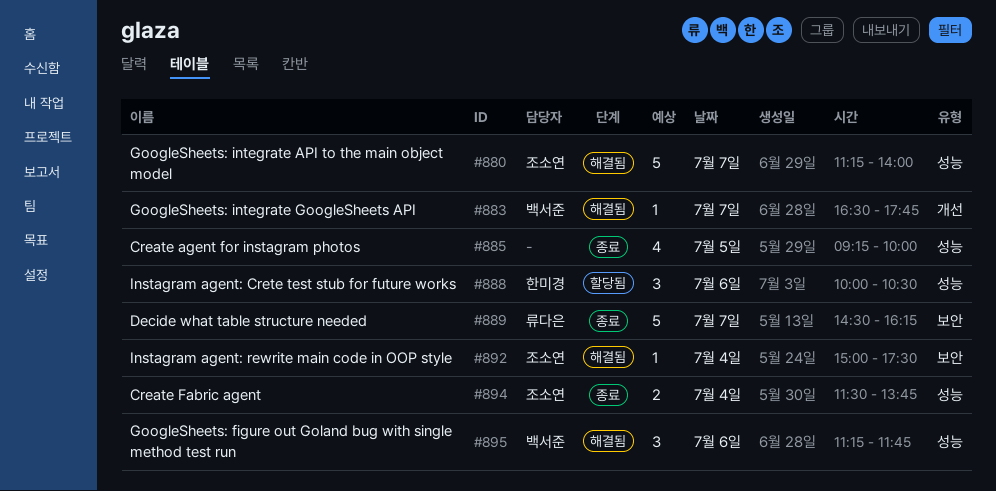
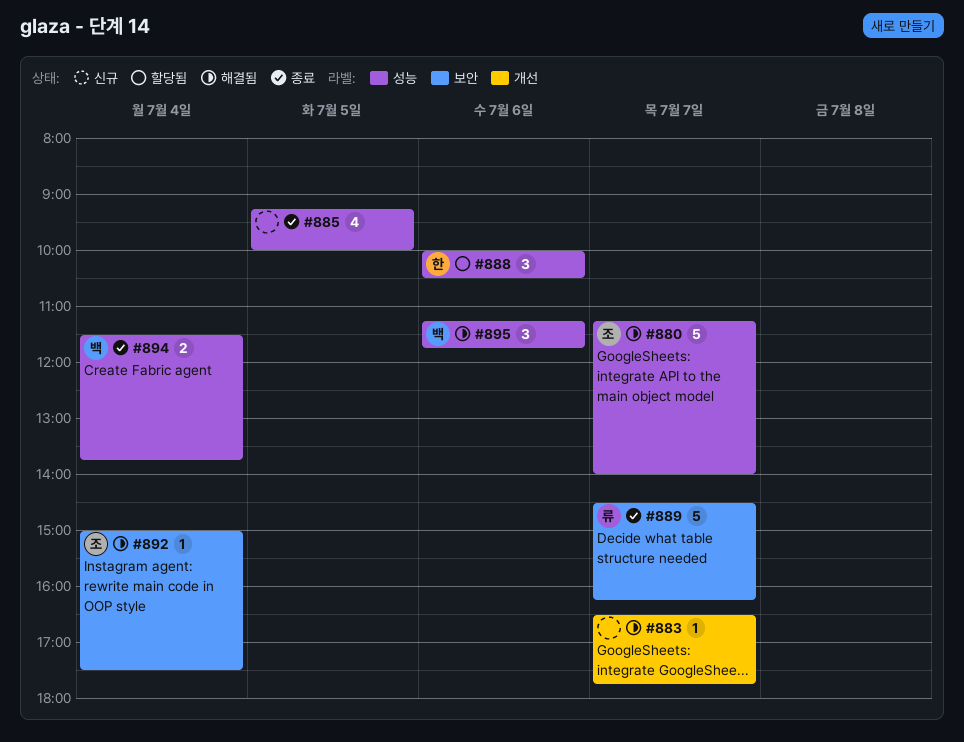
#883, owner: 백서준 -> none
#894, owner: 조소연 -> 백서준

